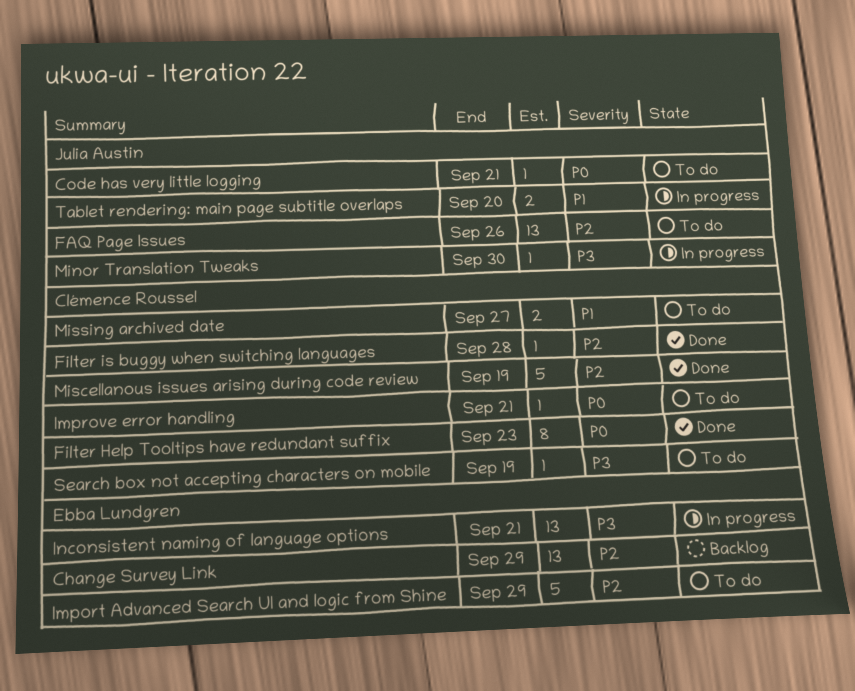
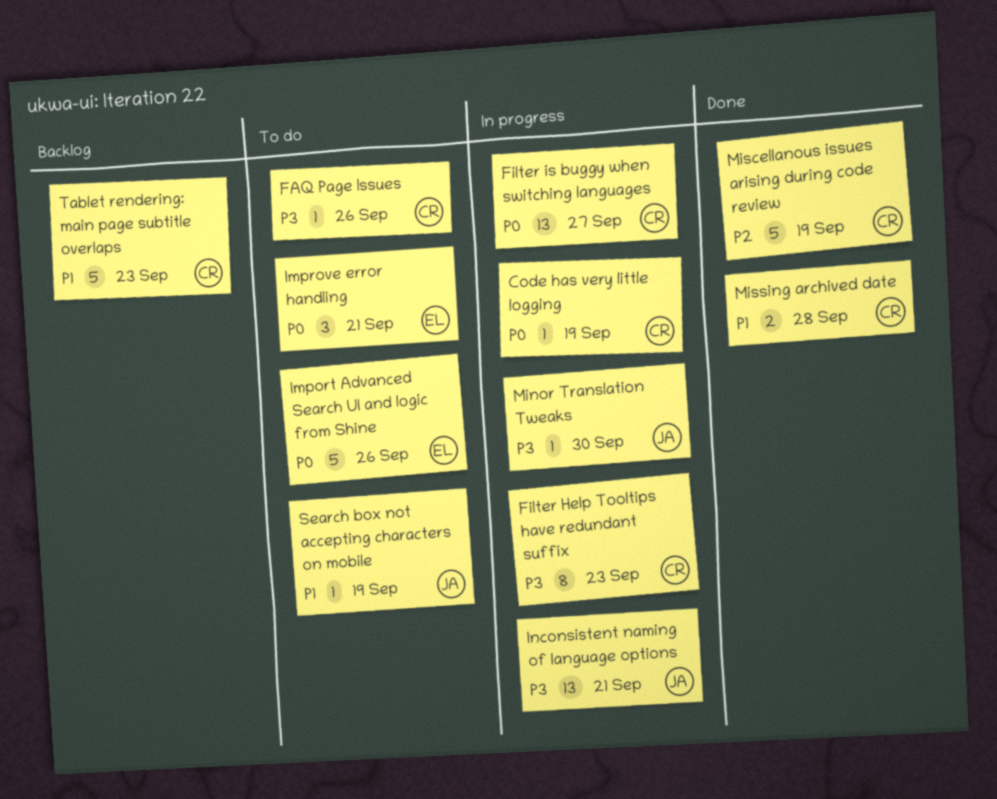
Change Survey Link: present -> none
Code has very little logging, status: To do -> In progress
Code has very little logging, owner: Julia Austin -> Clémence Roussel
Code has very little logging, due: Sep 21 -> Sep 19
FAQ Page Issues, owner: Julia Austin -> Clémence Roussel
FAQ Page Issues, priority: P2 -> P3
FAQ Page Issues, estimate: 13 -> 1
Filter Help Tooltips have redundant suffix, status: Done -> In progress
Filter Help Tooltips have redundant suffix, priority: P0 -> P3
Filter is buggy when switching languages, status: Done -> In progress
Filter is buggy when switching languages, priority: P2 -> P0
Filter is buggy when switching languages, estimate: 1 -> 13
Filter is buggy when switching languages, due: Sep 28 -> Sep 27
Import Advanced Search UI and logic from Shine, priority: P2 -> P0
Import Advanced Search UI and logic from Shine, due: Sep 29 -> Sep 26
Improve error handling, owner: Clémence Roussel -> Ebba Lundgren
Improve error handling, estimate: 1 -> 3
Inconsistent naming of language options, owner: Ebba Lundgren -> Julia Austin
Missing archived date, status: To do -> Done
Missing archived date, due: Sep 27 -> Sep 28
Search box not accepting characters on mobile, owner: Clémence Roussel -> Julia Austin
Search box not accepting characters on mobile, priority: P3 -> P1
Tablet rendering: main page subtitle overlaps, status: In progress -> Backlog
Tablet rendering: main page subtitle overlaps, owner: Julia Austin -> Clémence Roussel
Tablet rendering: main page subtitle overlaps, estimate: 2 -> 5
Tablet rendering: main page subtitle overlaps, due: Sep 20 -> Sep 23

